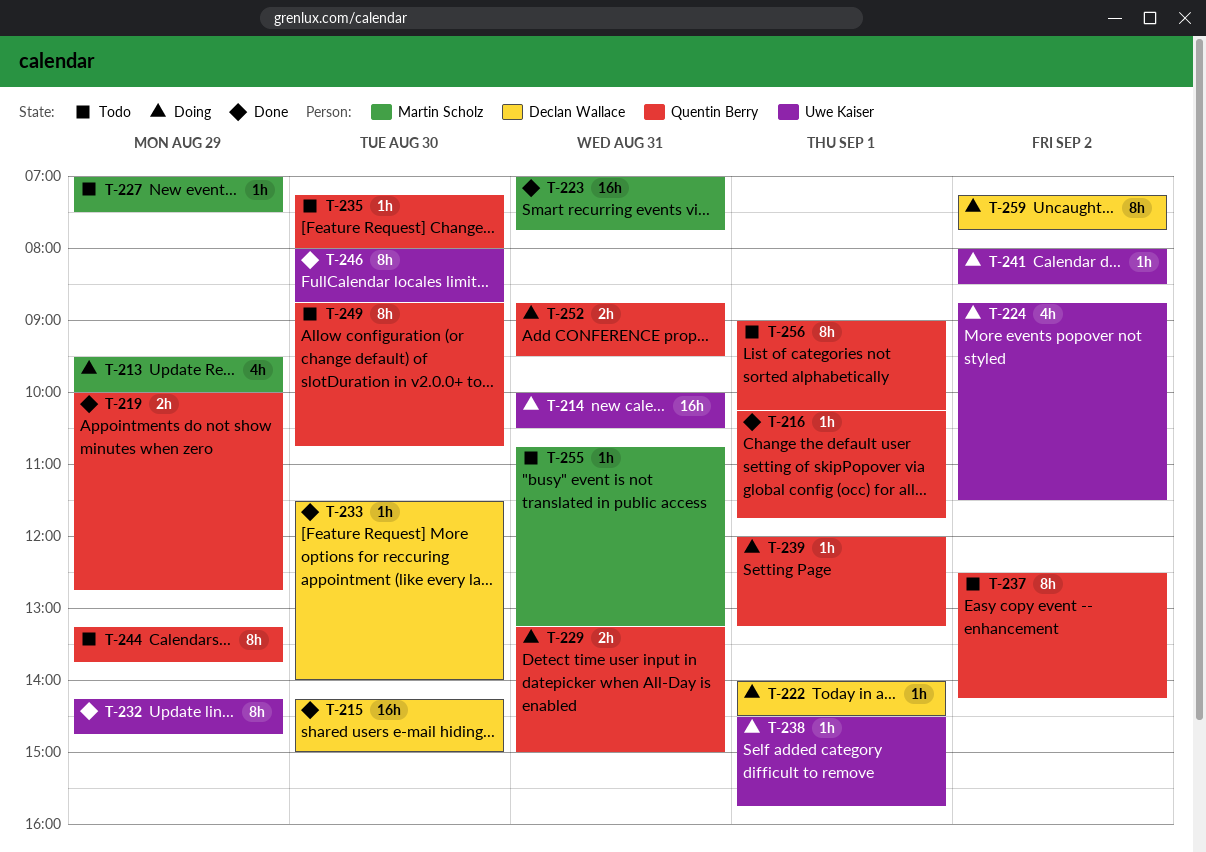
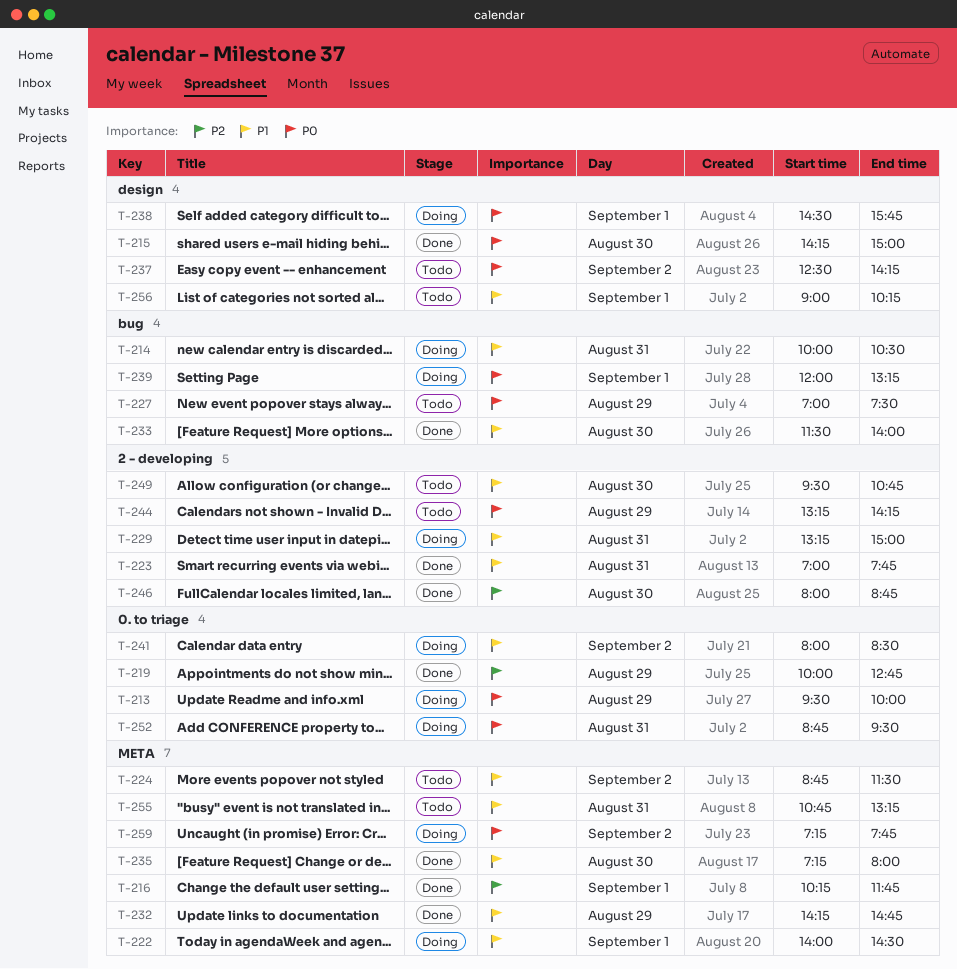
T-224, status: Doing -> Todo
T-235, status: Todo -> Done
T-244, ends: 13:45 -> 14:15
T-249, begins: 08:45 -> 09:30

